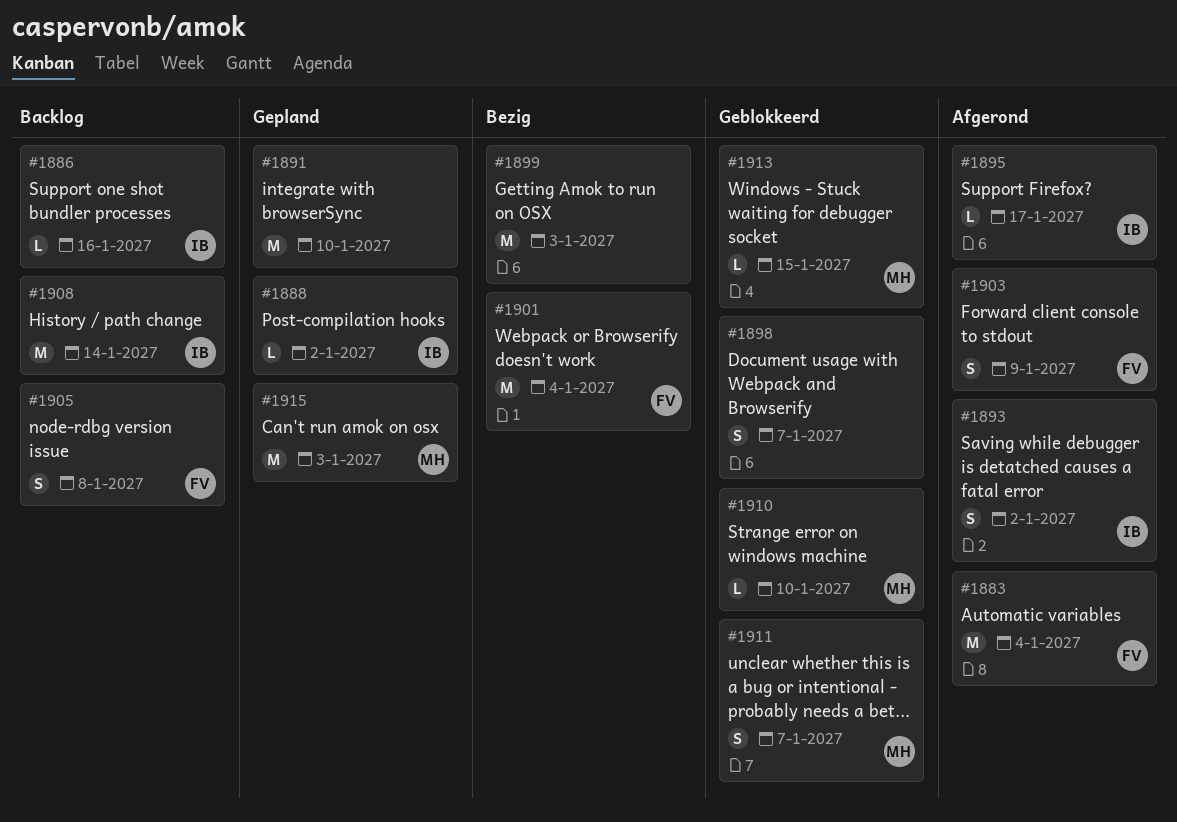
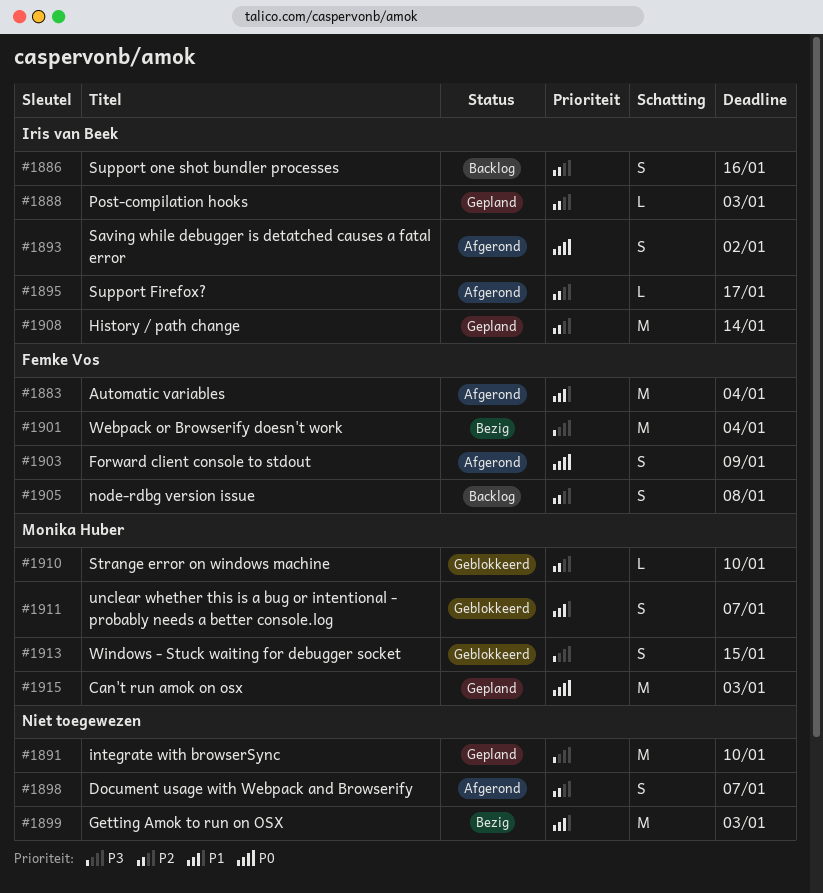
#1886, estimate: L -> S
#1888, due: Jan 2 -> Jan 3
#1898, status: Geblokkeerd -> Afgerond
#1908, status: Backlog -> Gepland
#1913, estimate: L -> S

